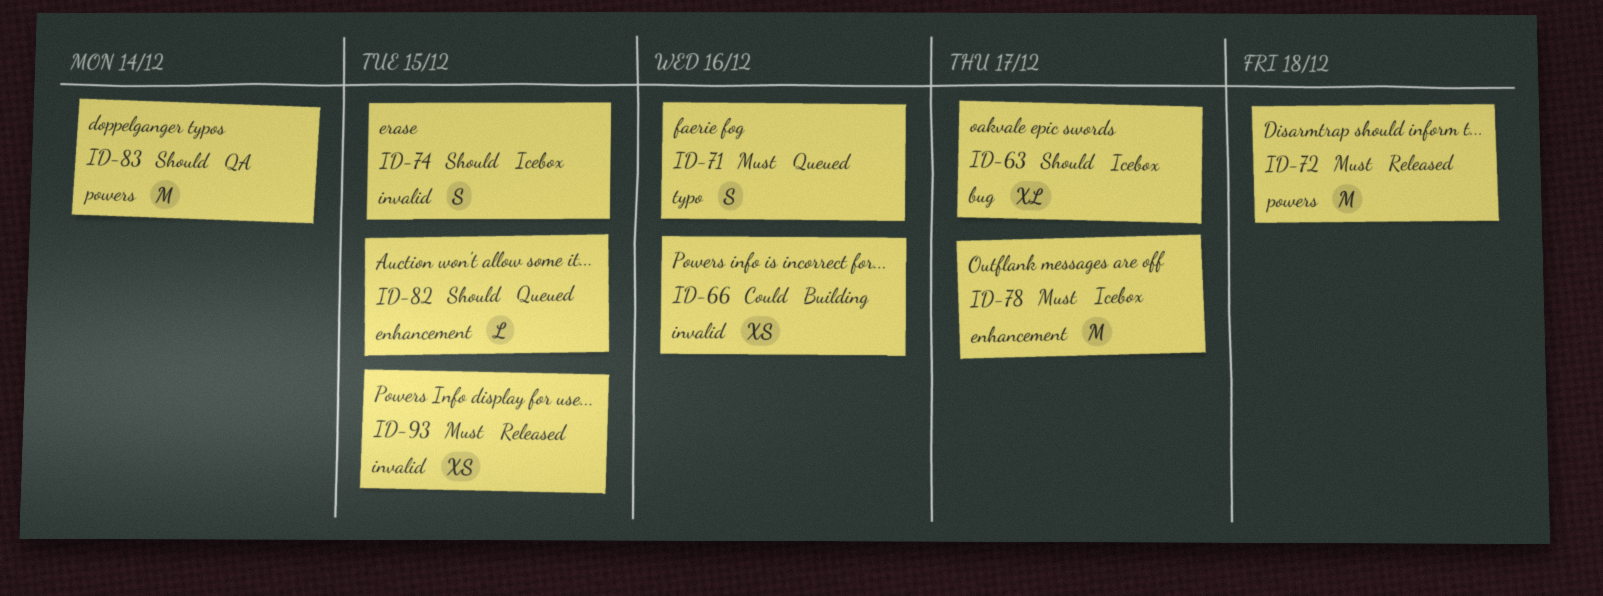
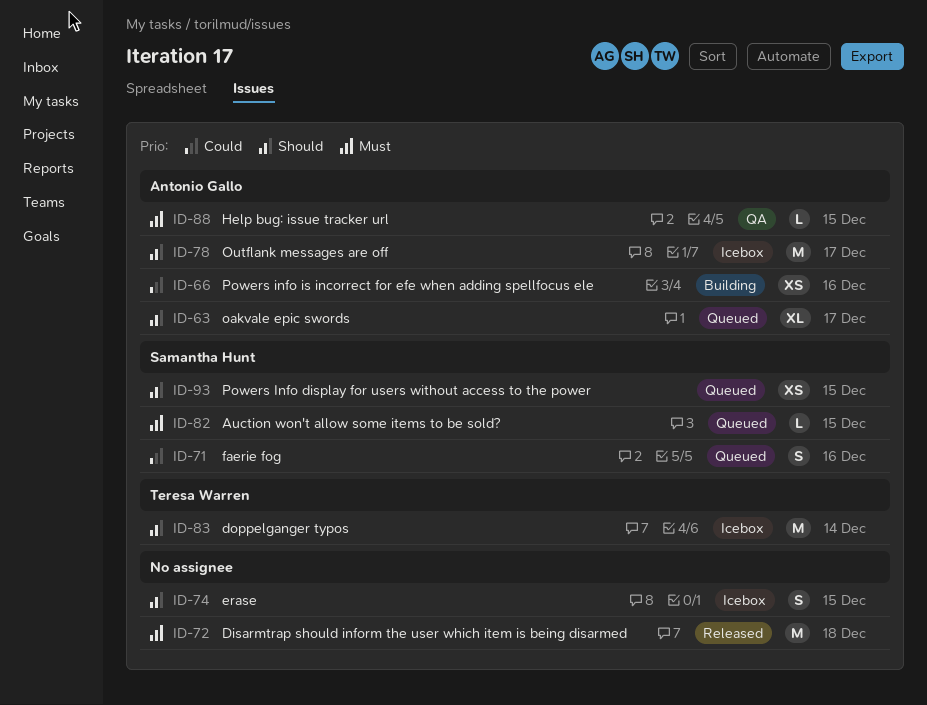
ID-63, status: Icebox -> Queued
ID-71, priority: Must -> Could
ID-78, priority: Must -> Should
ID-82, priority: Should -> Must
ID-83, status: QA -> Icebox
ID-88: none -> present
ID-93, status: Released -> Queued
ID-93, priority: Must -> Should

